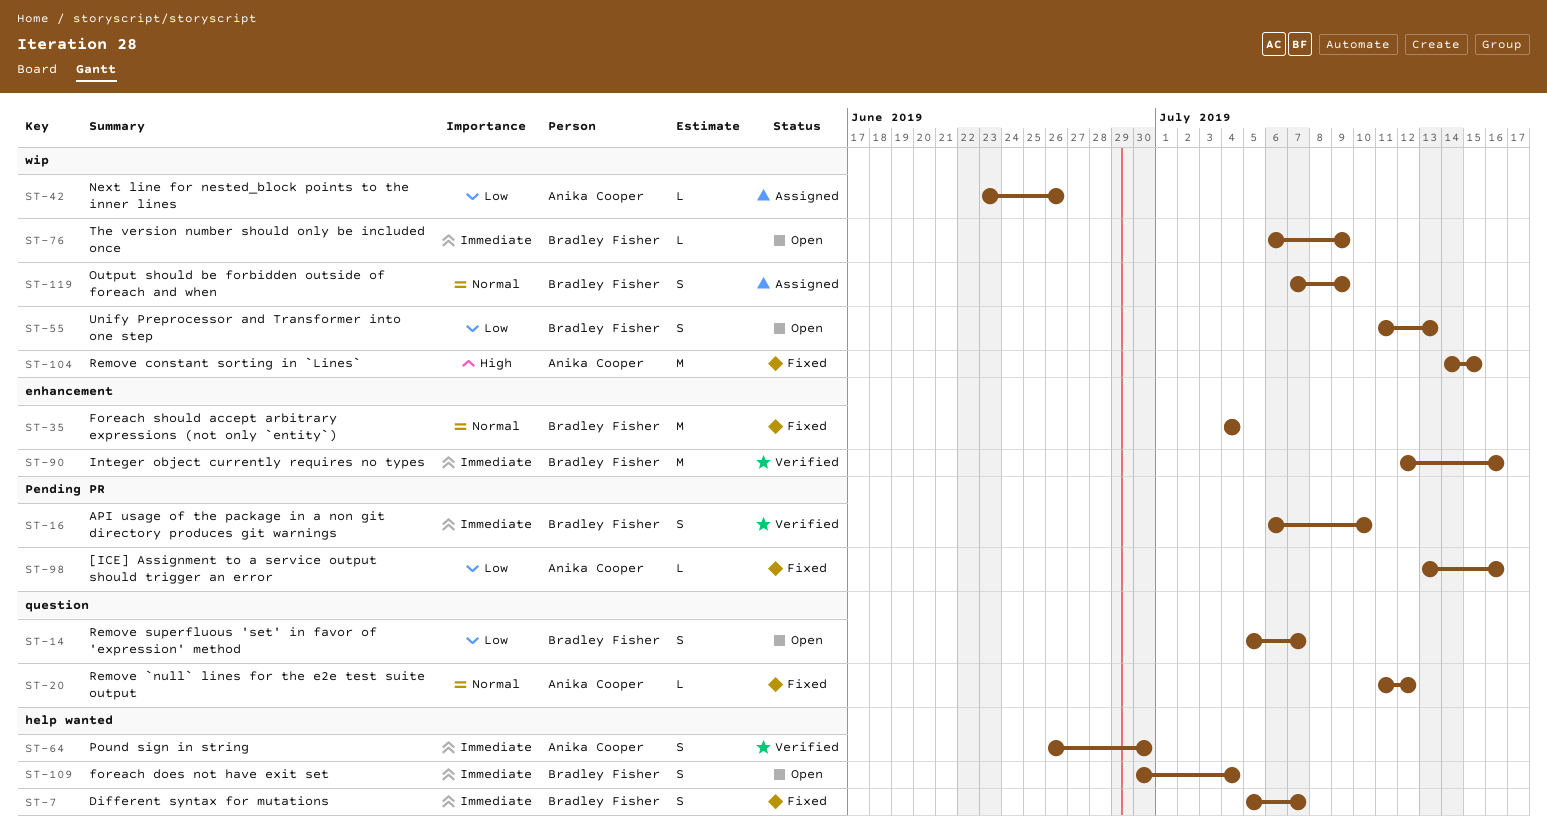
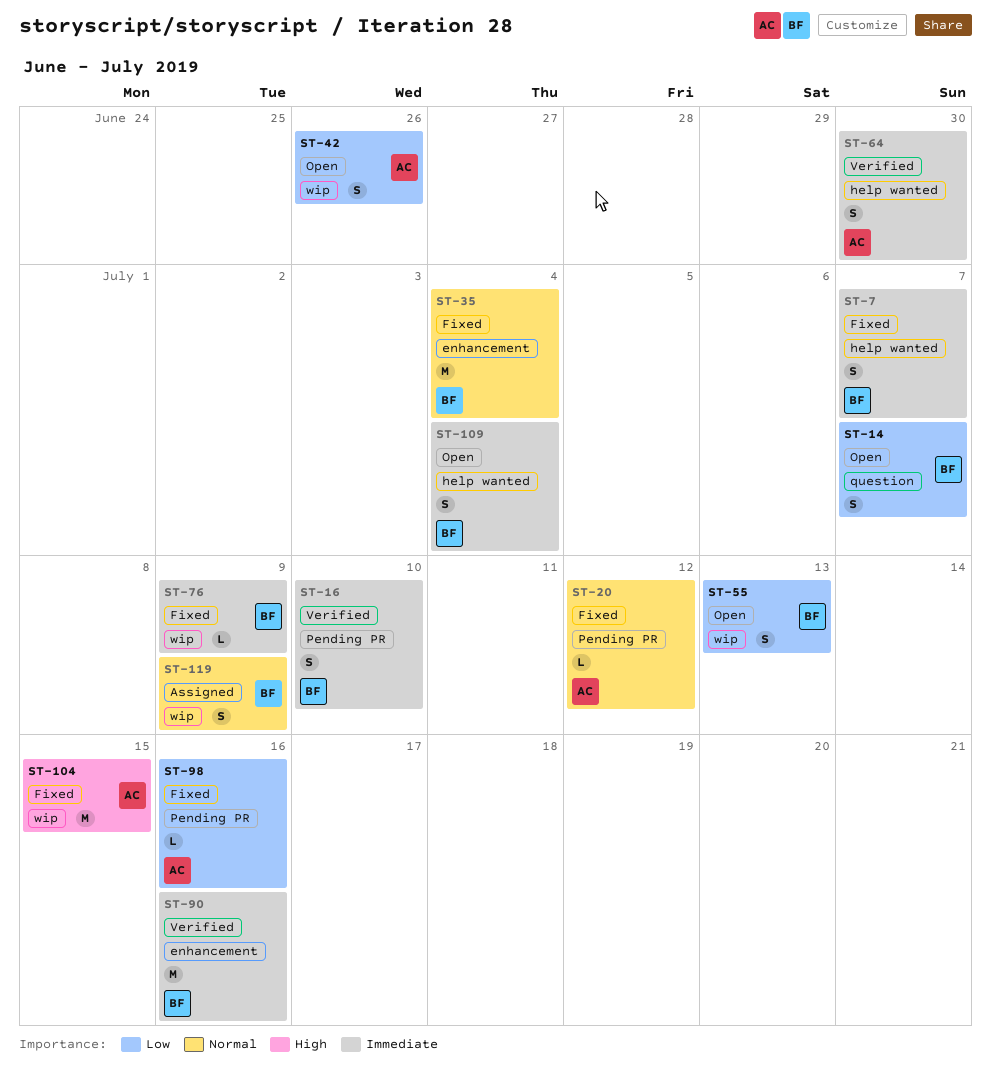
ST-20, label: question -> Pending PR
ST-42, status: Assigned -> Open
ST-42, estimate: L -> S
ST-76, status: Open -> Fixed

